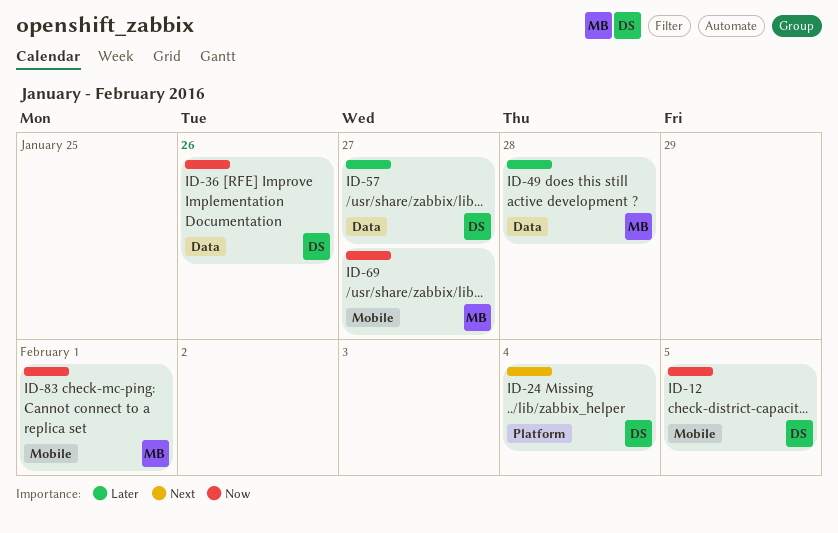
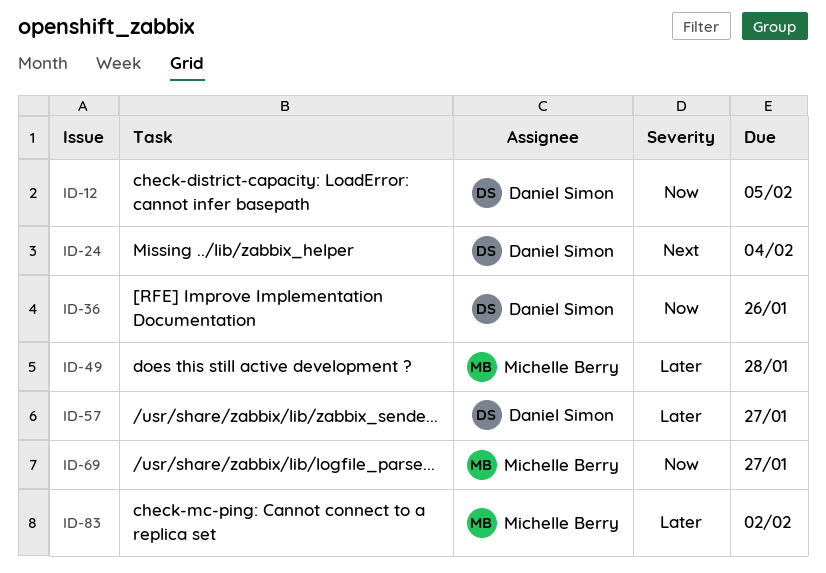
ID-83, priority: Now -> Later
ID-83, due: Feb 1 -> Feb 2

